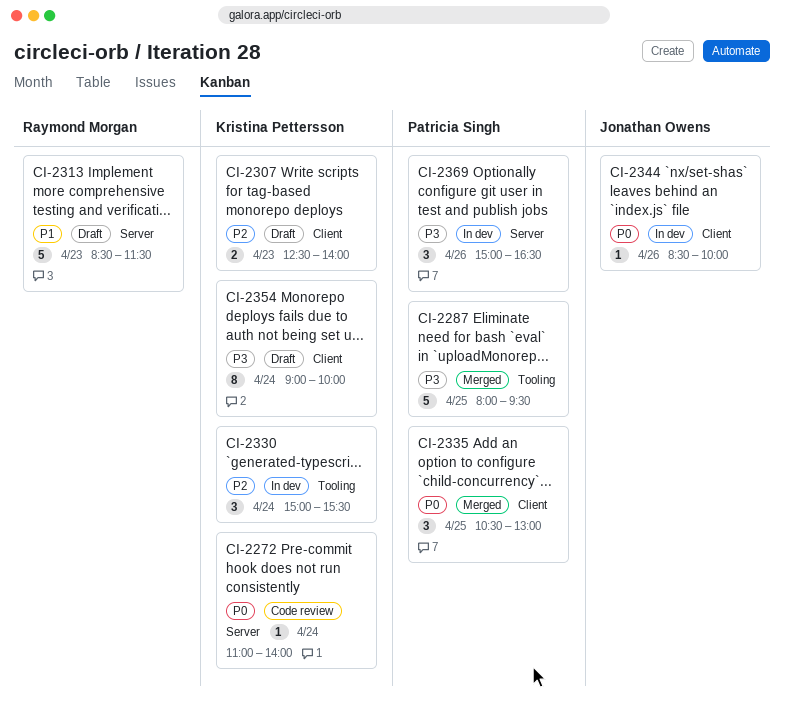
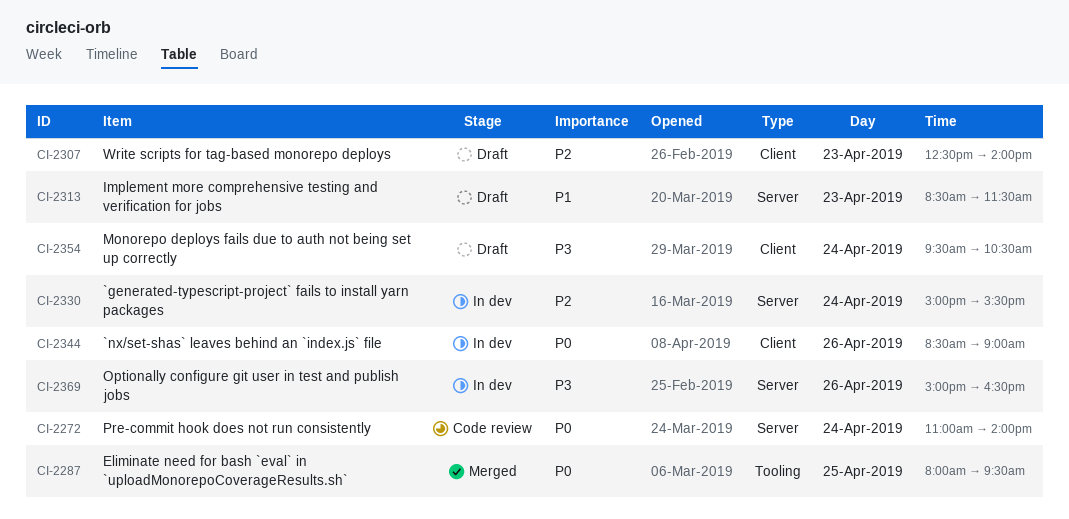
CI-2287, priority: P3 -> P0
CI-2330, label: Tooling -> Server
CI-2335: present -> none
CI-2344, ends: 10:00 -> 09:00
CI-2354, begins: 09:00 -> 09:30
CI-2354, ends: 10:00 -> 10:30

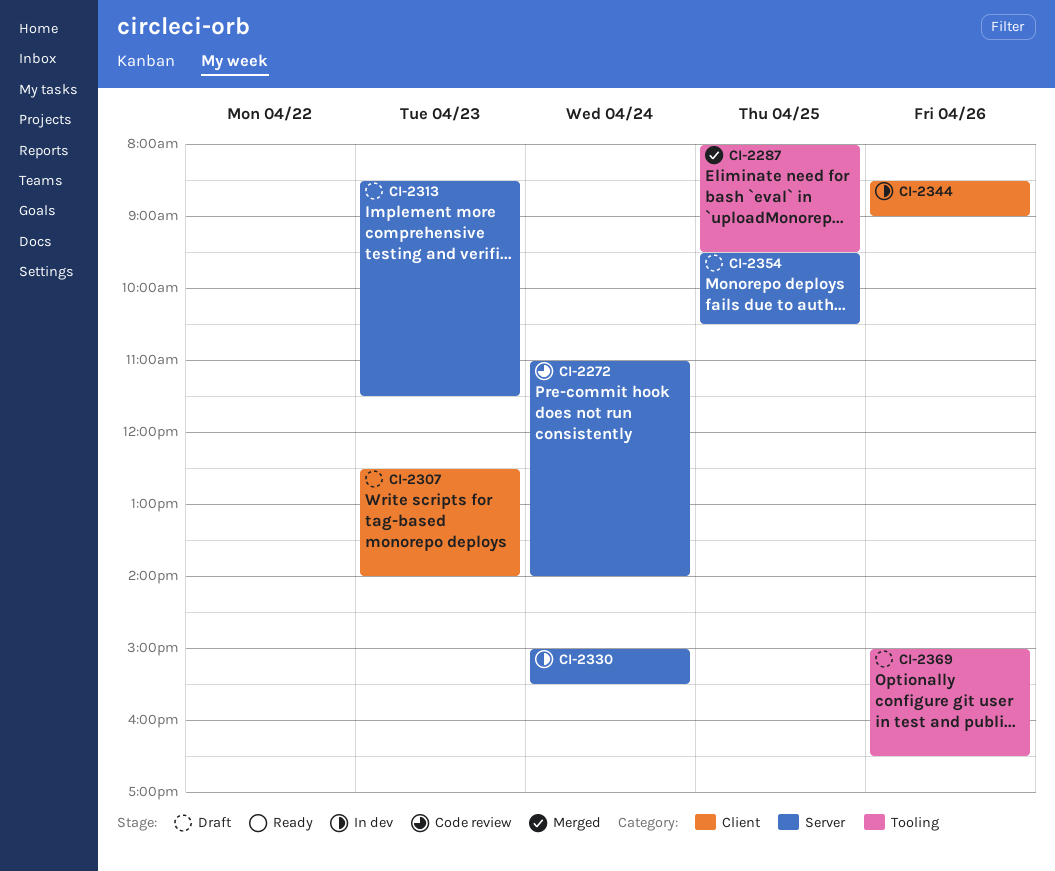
CI-2354, label: Client -> Server
CI-2354, day: Apr 24 -> Apr 25
CI-2369, status: In dev -> Draft
CI-2369, label: Server -> Tooling

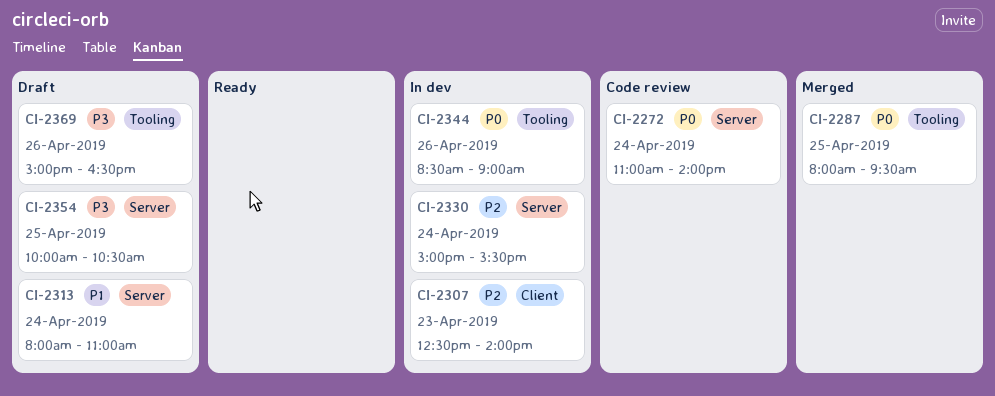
CI-2307, status: Draft -> In dev
CI-2313, day: Apr 23 -> Apr 24
CI-2313, begins: 08:30 -> 08:00
CI-2313, ends: 11:30 -> 11:00
CI-2344, label: Client -> Tooling
CI-2354, begins: 09:30 -> 10:00

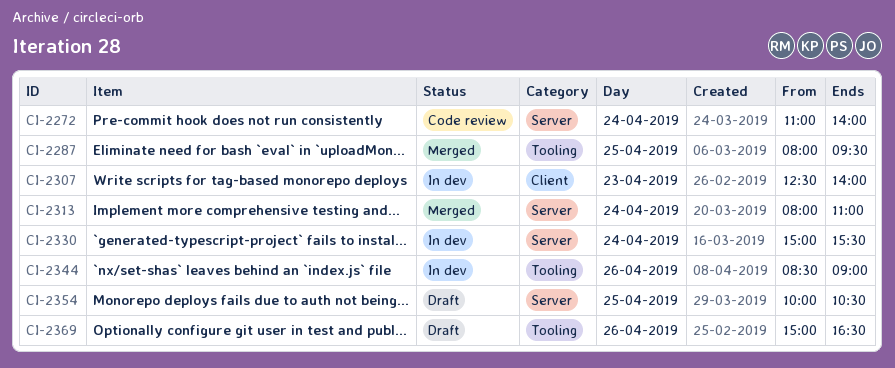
CI-2313, status: Draft -> Merged

